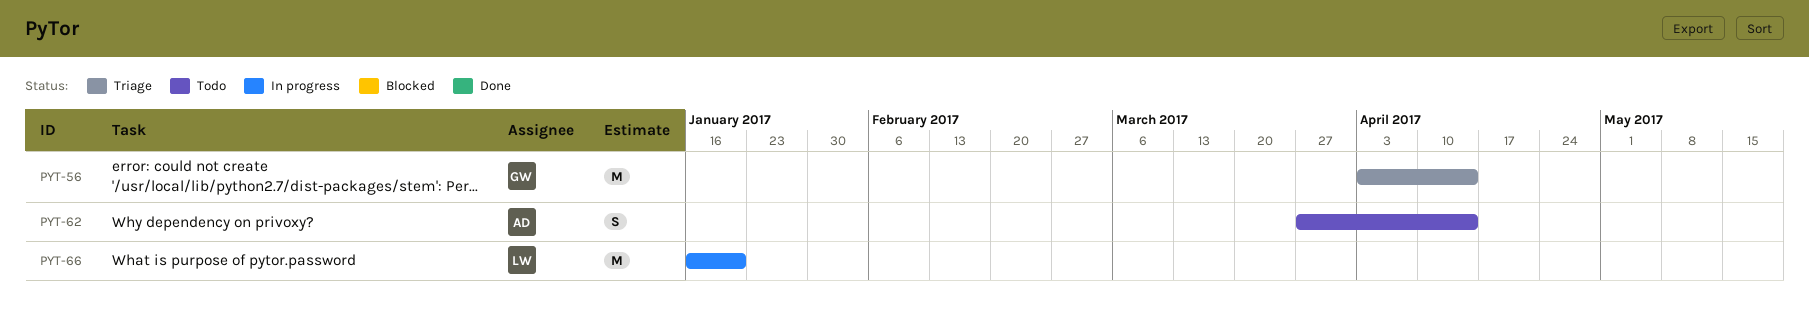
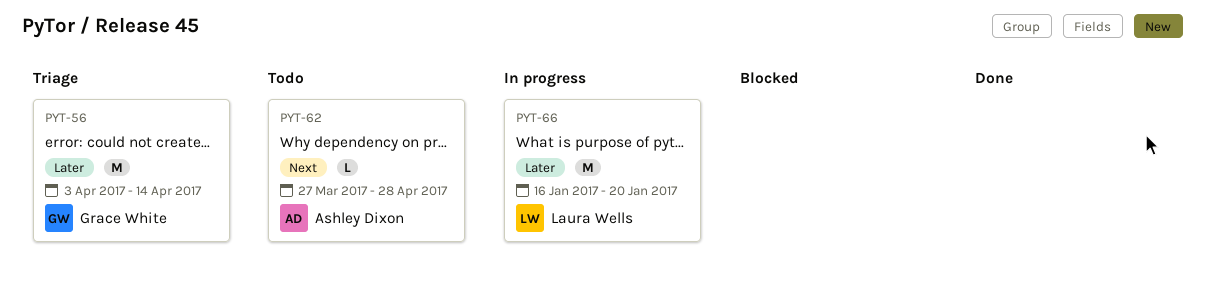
PYT-62, estimate: S -> L
PYT-62, due: Apr 14 -> Apr 28

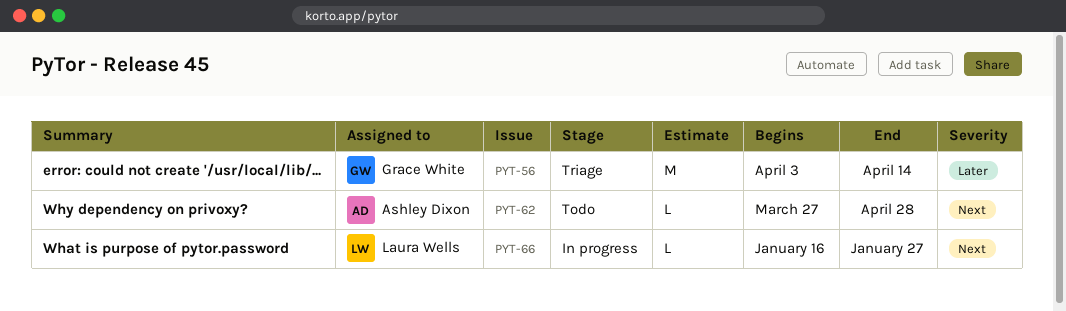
PYT-66, priority: Later -> Next
PYT-66, estimate: M -> L
PYT-66, due: Jan 20 -> Jan 27

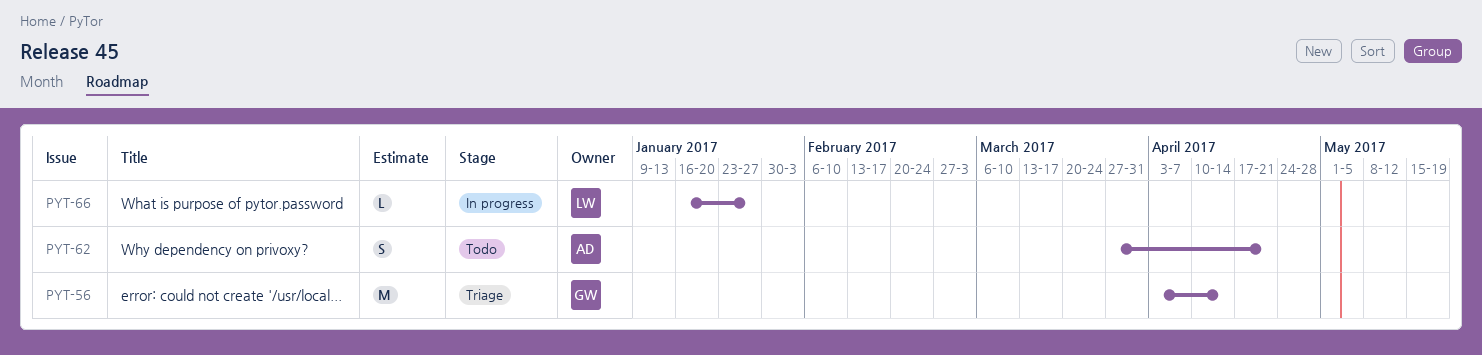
PYT-62, estimate: L -> S
PYT-62, due: Apr 28 -> Apr 21

